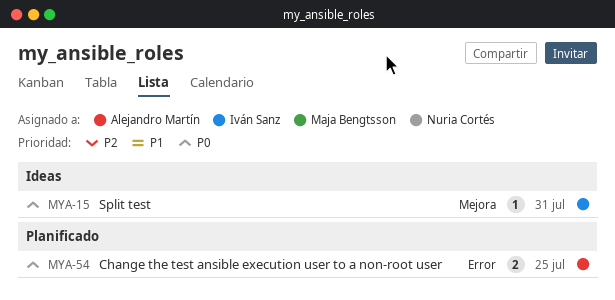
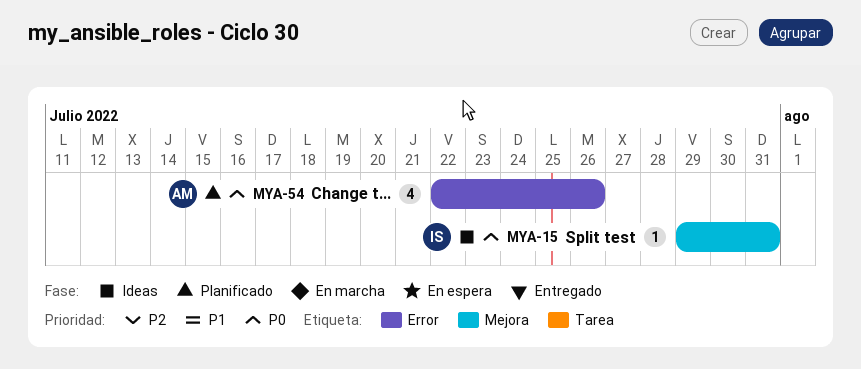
MYA-54, estimate: 2 -> 4
MYA-54, due: Jul 25 -> Jul 26

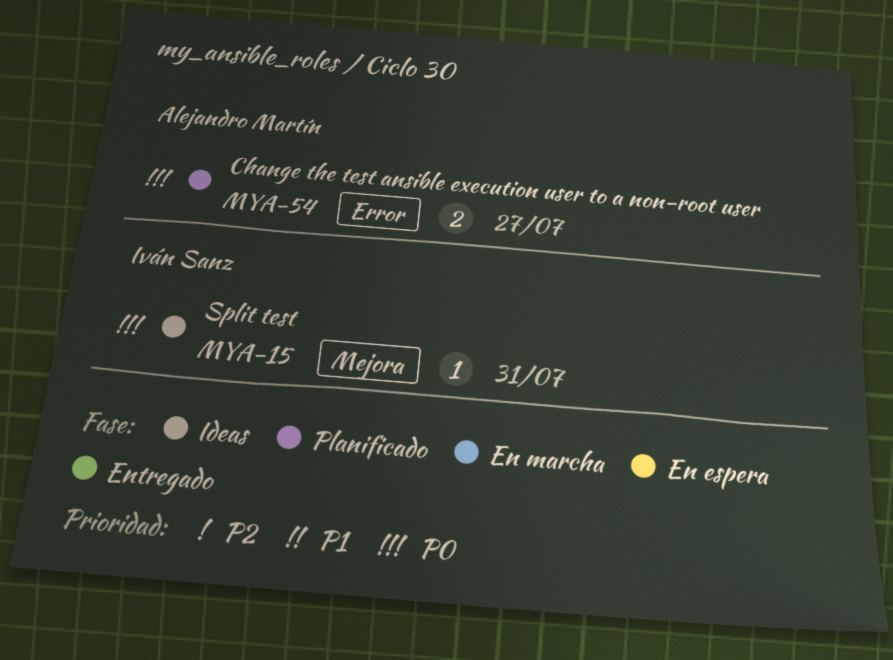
MYA-54, estimate: 4 -> 2
MYA-54, due: Jul 26 -> Jul 27

